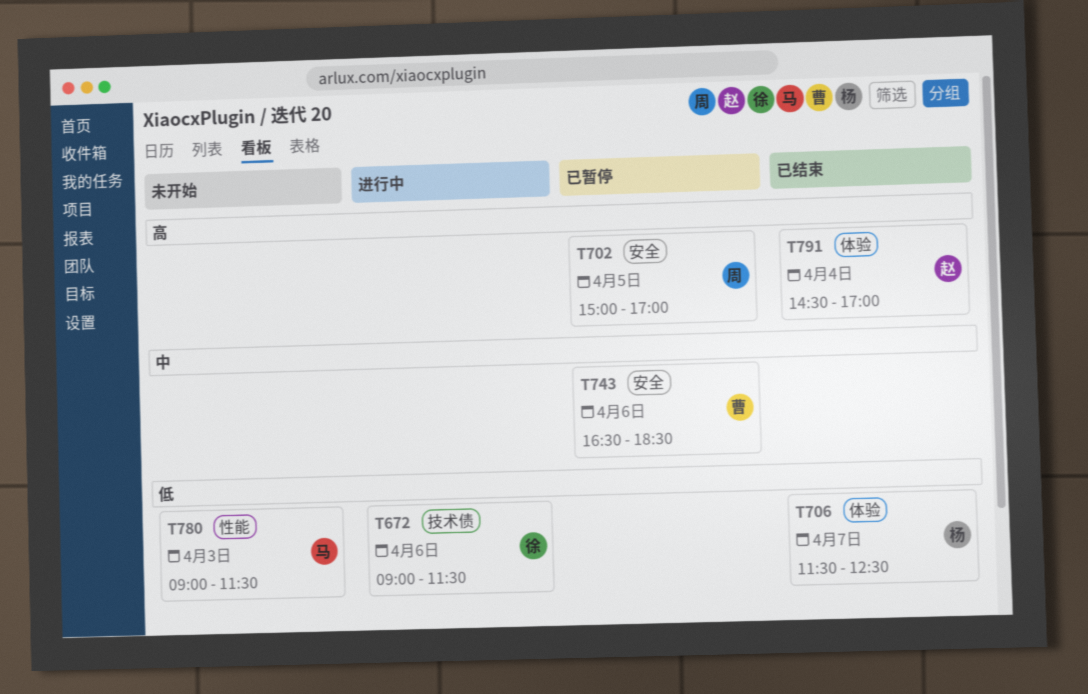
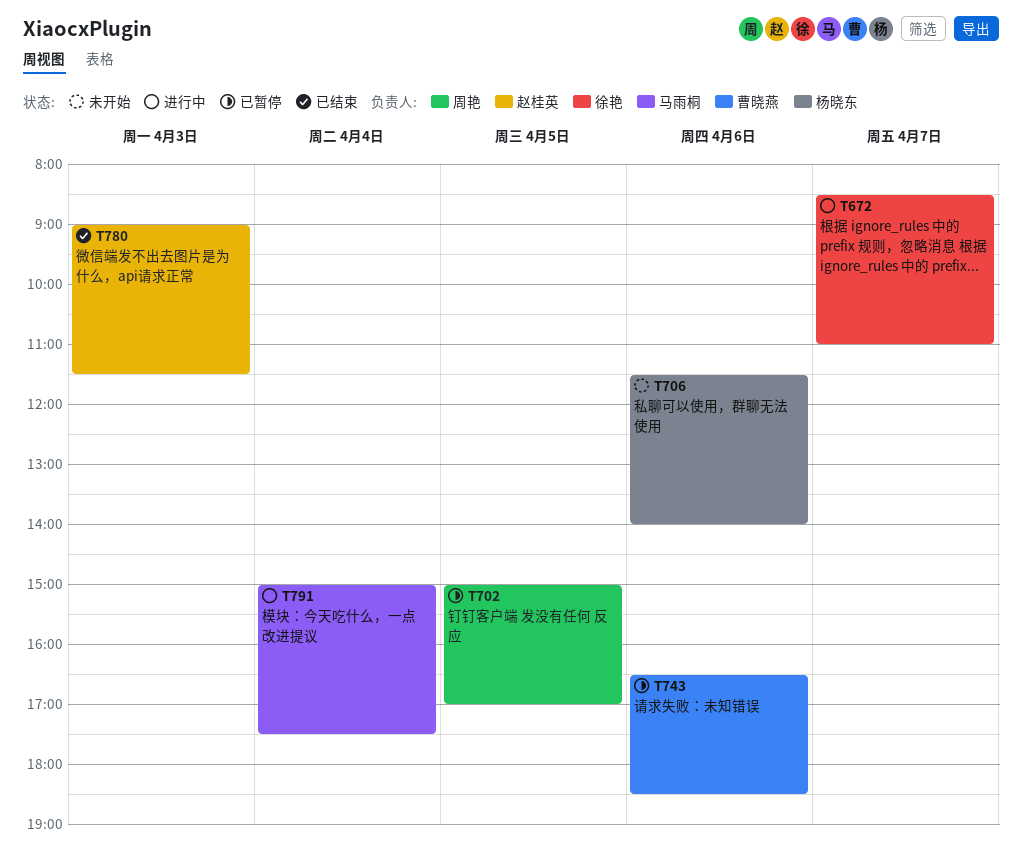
T672, day: Apr 6 -> Apr 7
T672, begins: 09:00 -> 08:30
T672, ends: 11:30 -> 11:00
T706, status: 已结束 -> 未开始
T706, day: Apr 7 -> Apr 6
T706, ends: 12:30 -> 14:00
T780, status: 未开始 -> 已结束
T780, owner: 马雨桐 -> 赵桂英
T791, status: 已结束 -> 进行中
T791, owner: 赵桂英 -> 马雨桐
T791, begins: 14:30 -> 15:00
T791, ends: 17:00 -> 17:30

